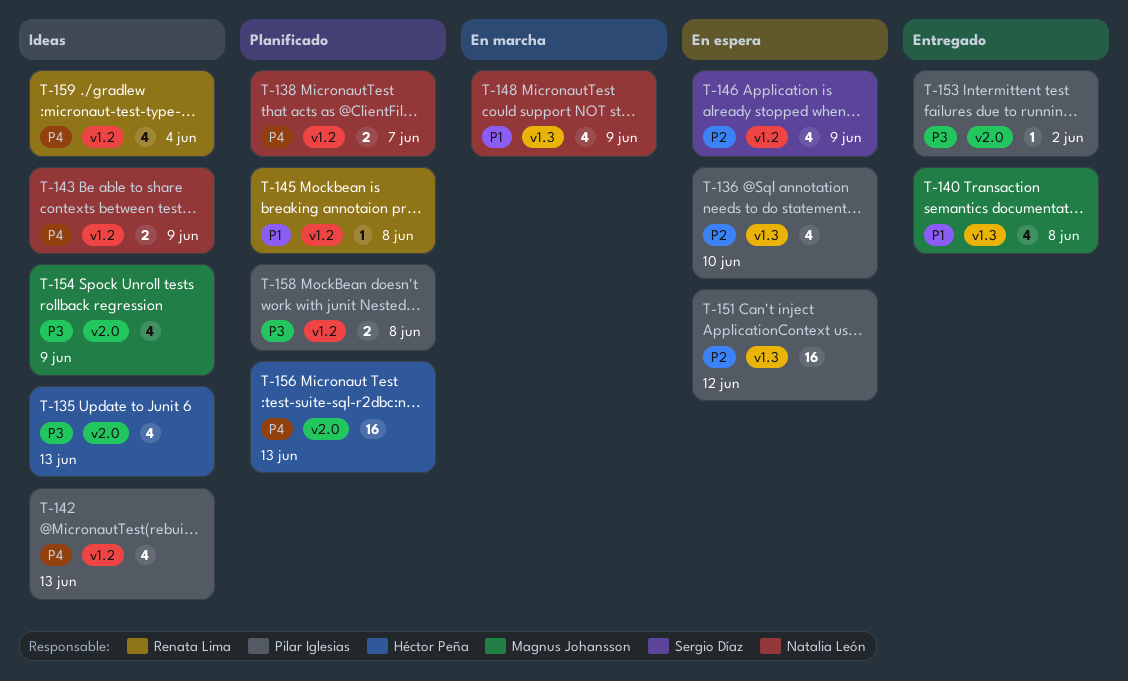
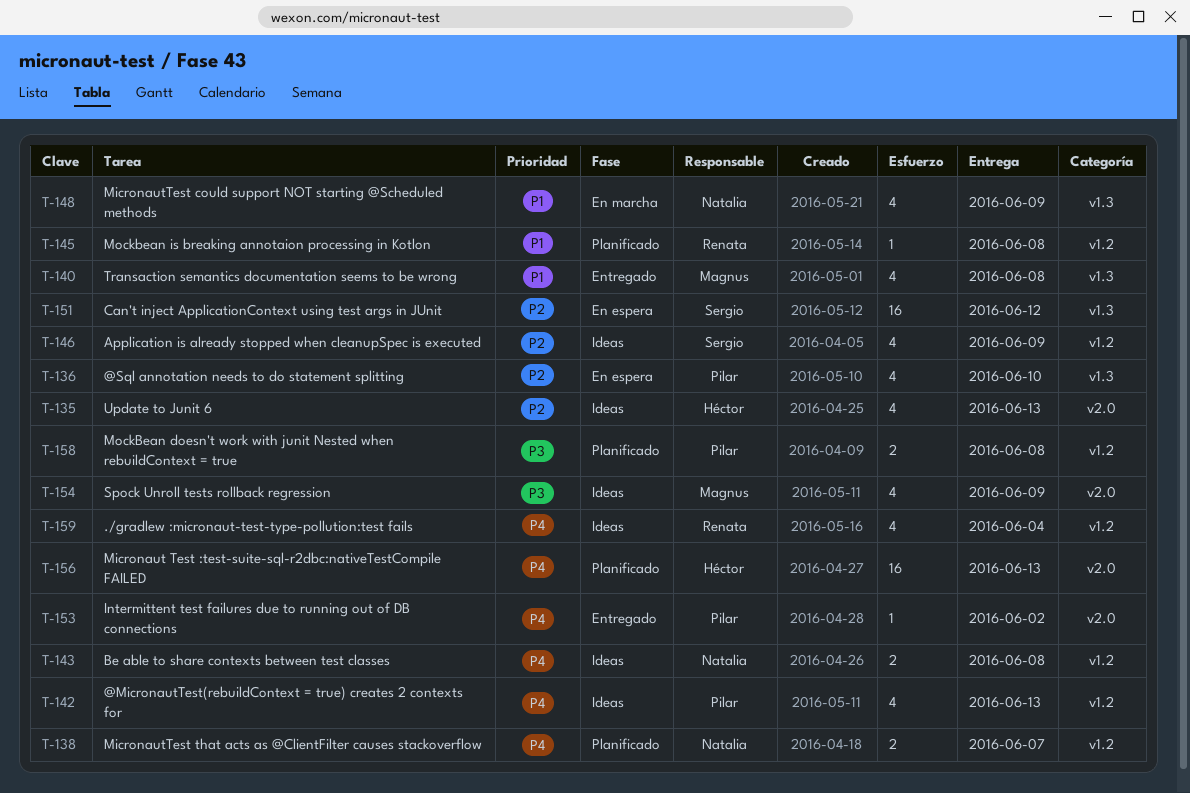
T-135, priority: P3 -> P2
T-143, due: Jun 9 -> Jun 8
T-146, status: En espera -> Ideas
T-151, owner: Pilar Iglesias -> Sergio Díaz
T-153, priority: P3 -> P4

